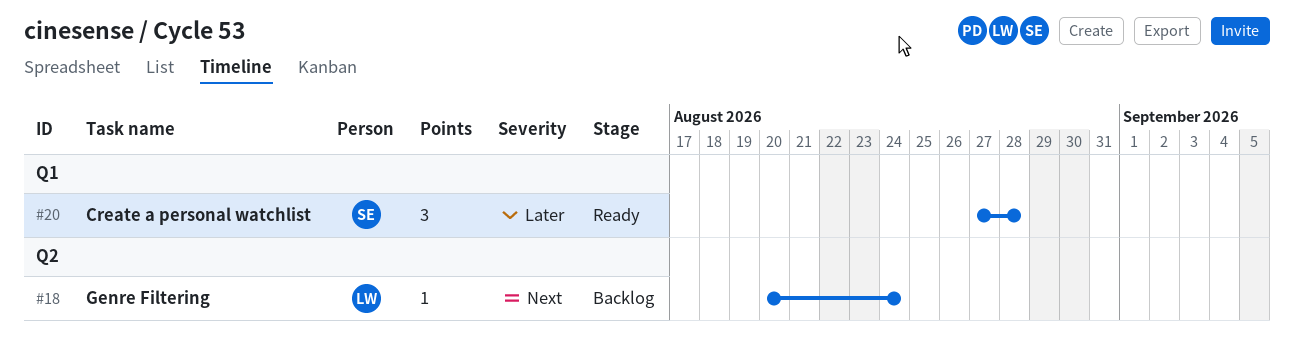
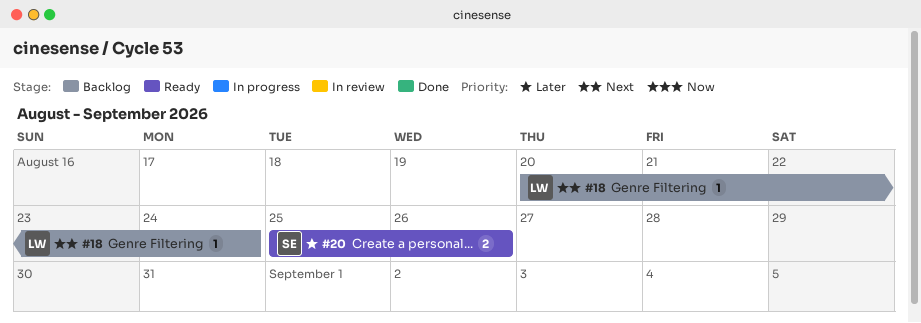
#20, estimate: 3 -> 2
#20, start: Aug 27 -> Aug 25
#20, due: Aug 28 -> Aug 26

